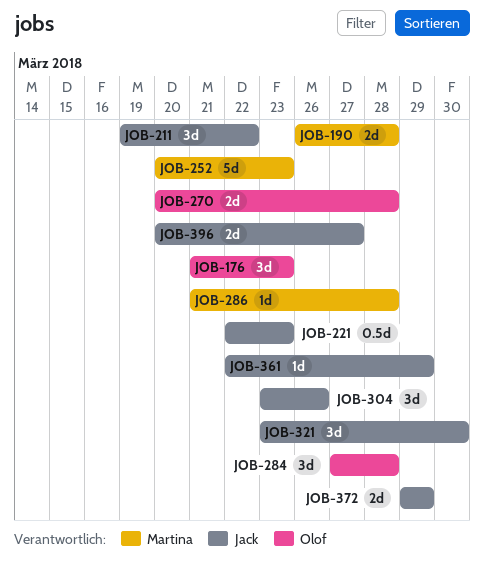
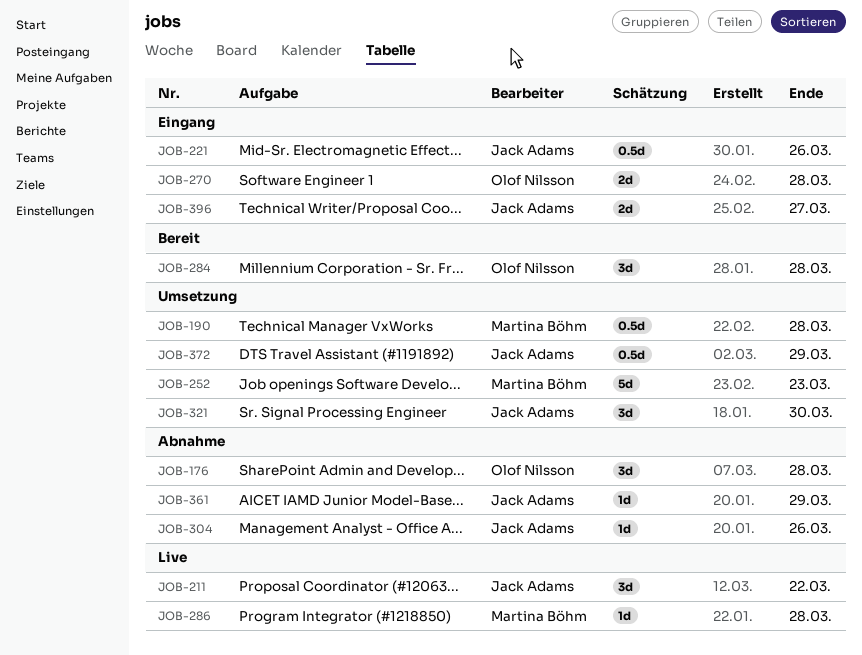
JOB-176, due: Mar 23 -> Mar 28
JOB-190, estimate: 2d -> 0.5d
JOB-221, due: Mar 23 -> Mar 26
JOB-304, estimate: 3d -> 1d
JOB-372, estimate: 2d -> 0.5d

